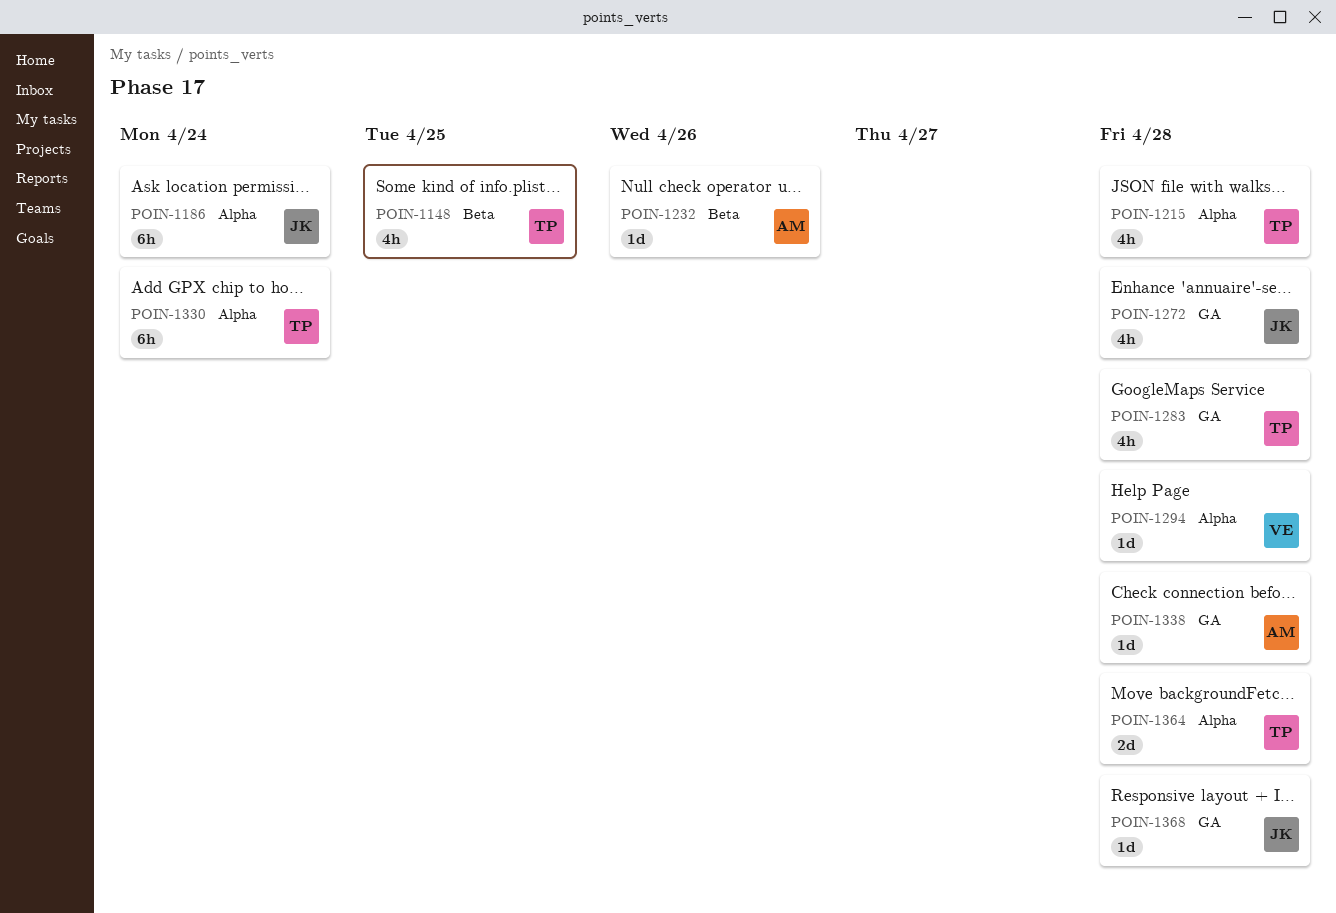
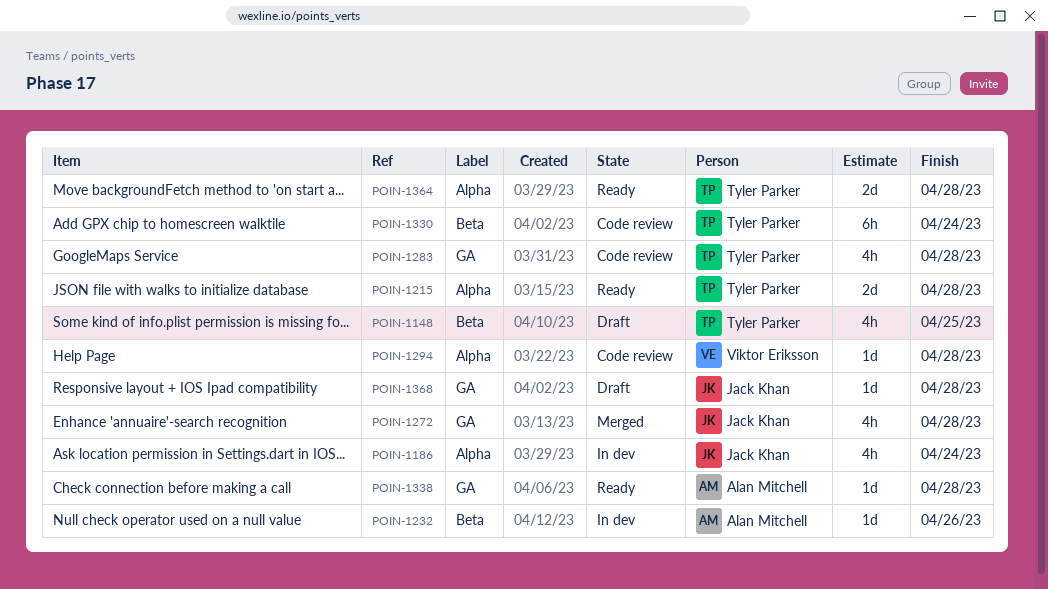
POIN-1186, estimate: 6h -> 4h
POIN-1215, estimate: 4h -> 2d
POIN-1330, label: Alpha -> Beta

